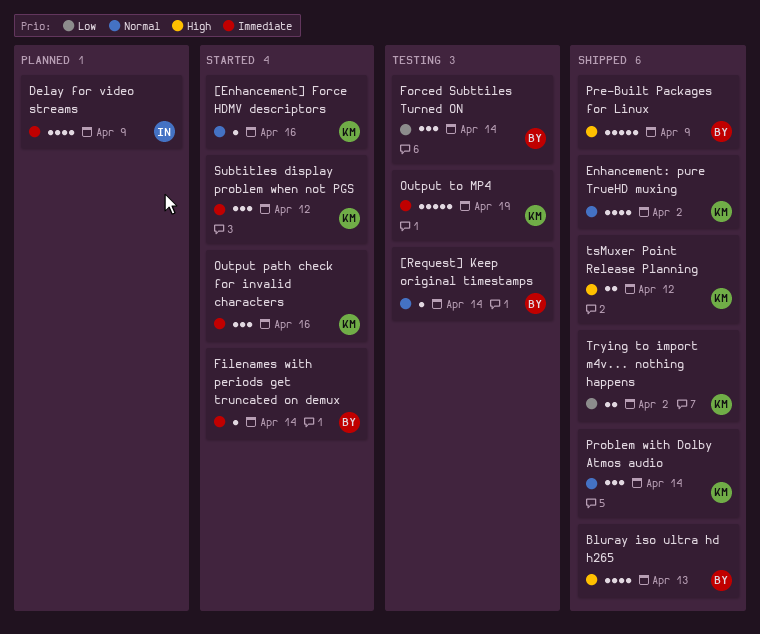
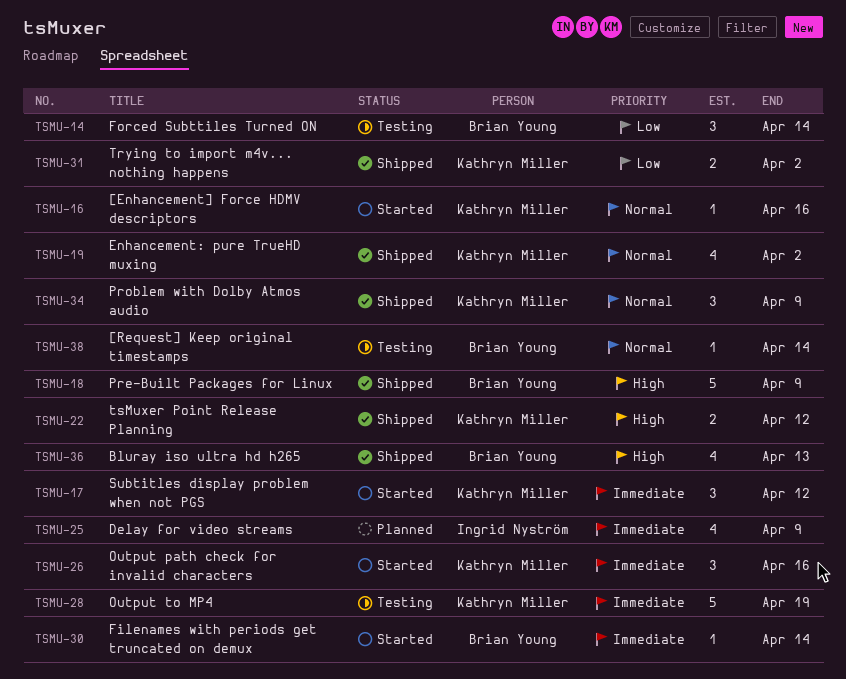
Problem with Dolby Atmos audio, due: Apr 14 -> Apr 9

